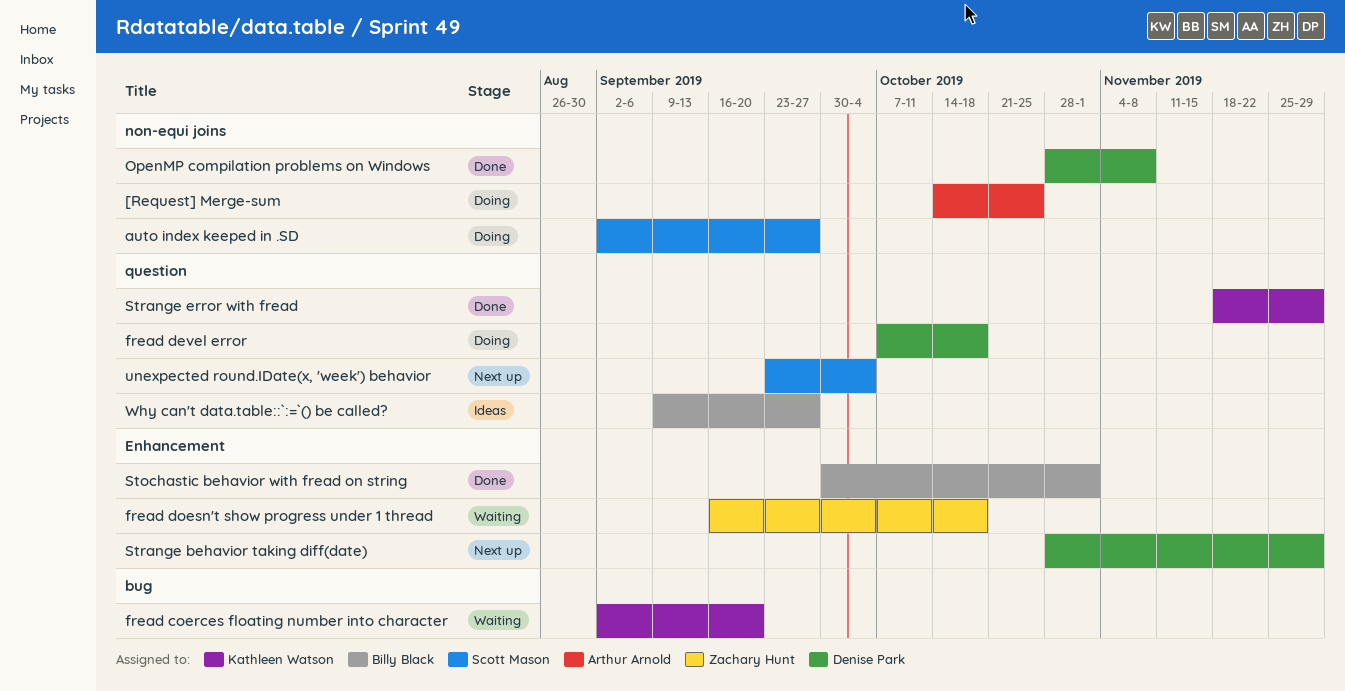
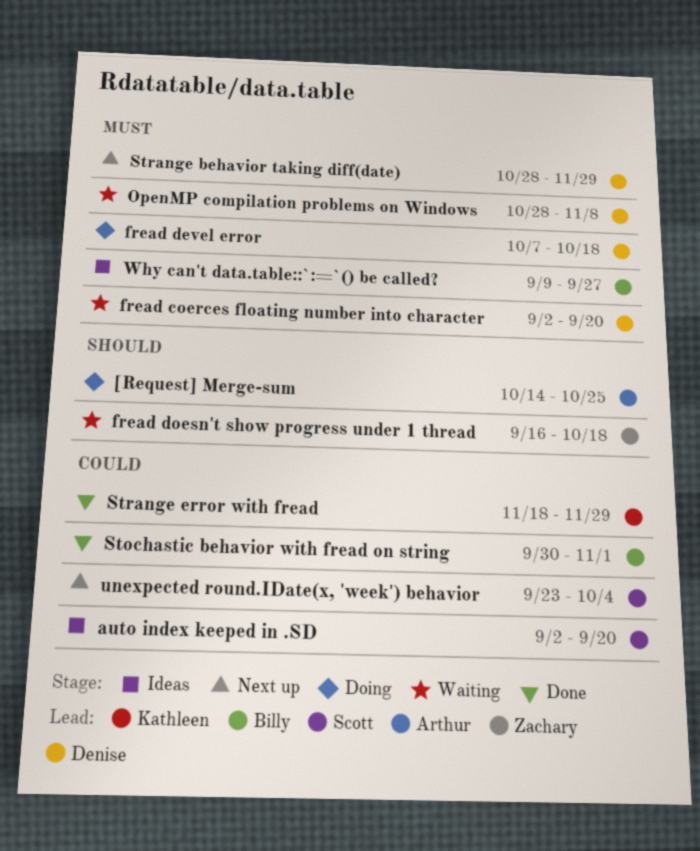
auto index keeped in .SD, status: Doing -> Ideas
auto index keeped in .SD, due: Sep 27 -> Sep 20
fread coerces floating number into character, owner: Kathleen Watson -> Denise Park
OpenMP compilation problems on Windows, status: Done -> Waiting

